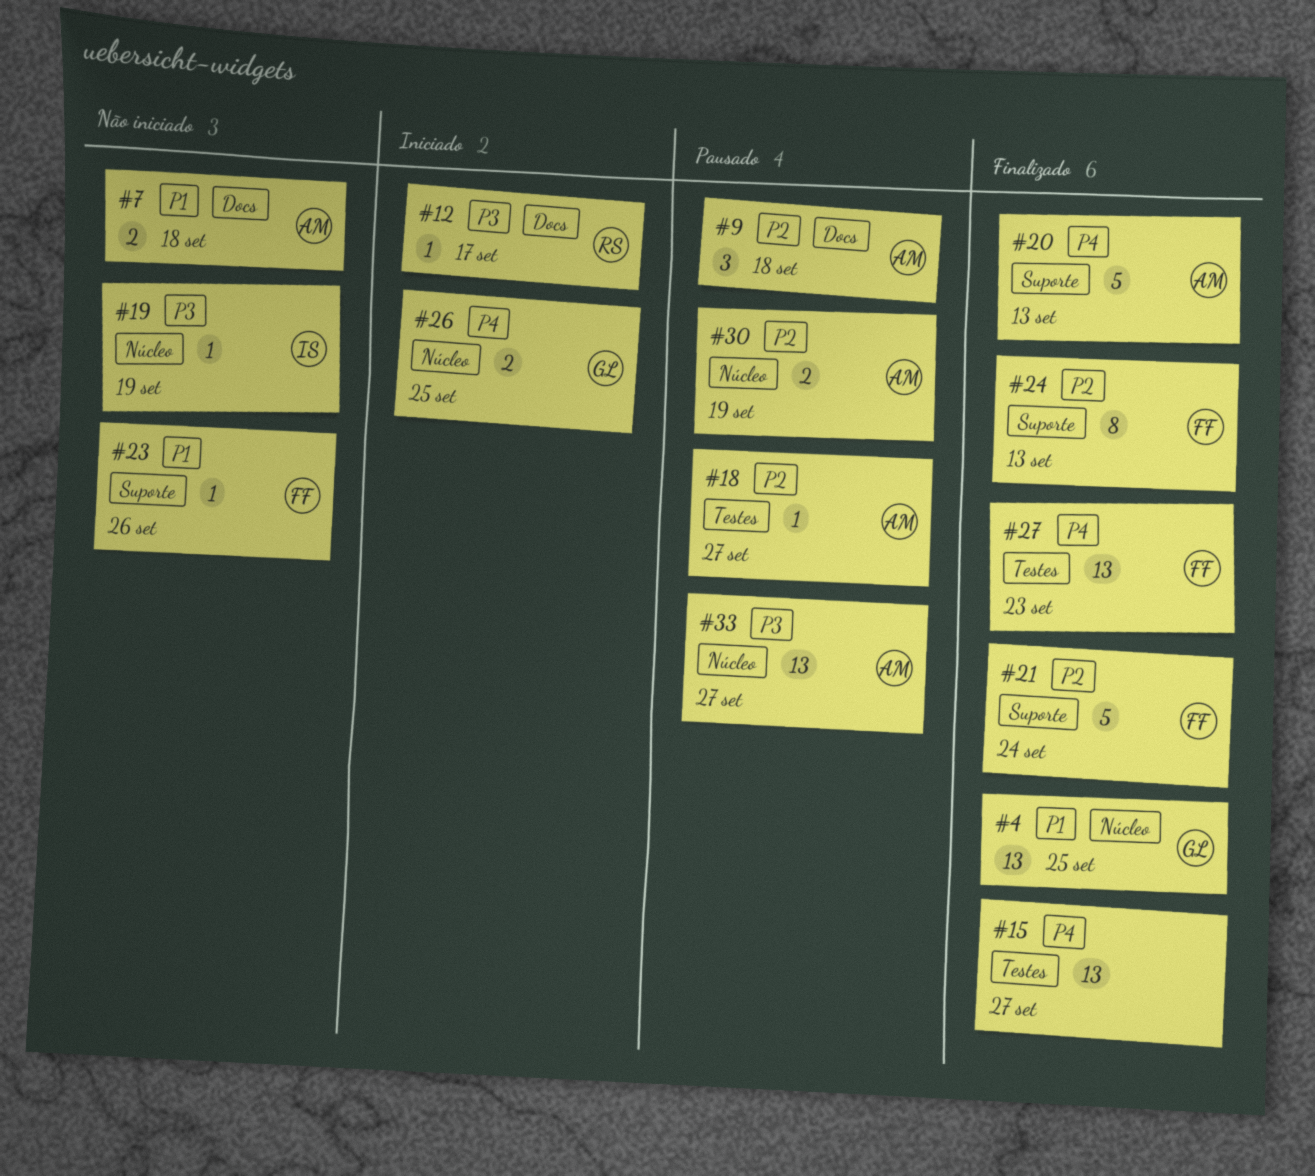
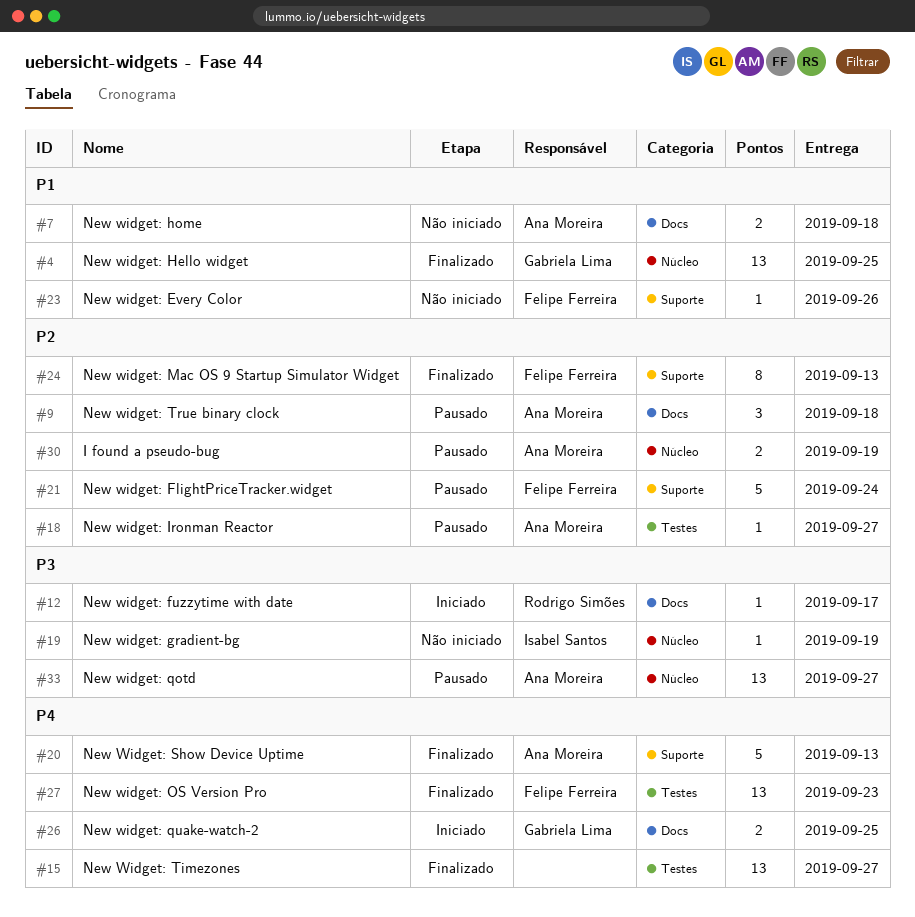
#21, status: Finalizado -> Pausado
#26, label: Núcleo -> Docs

